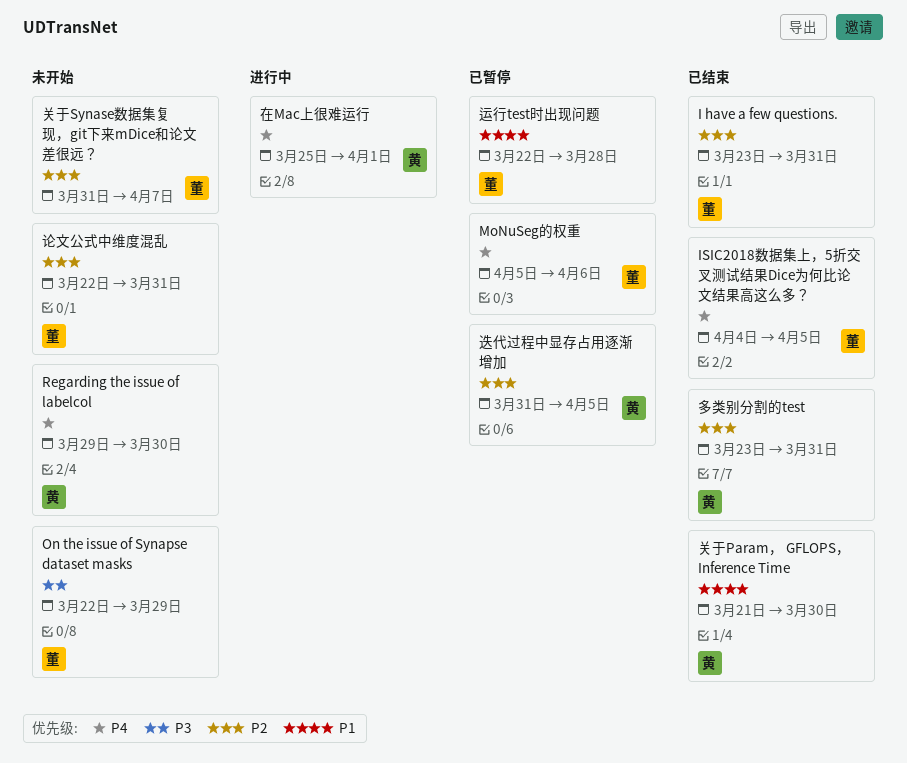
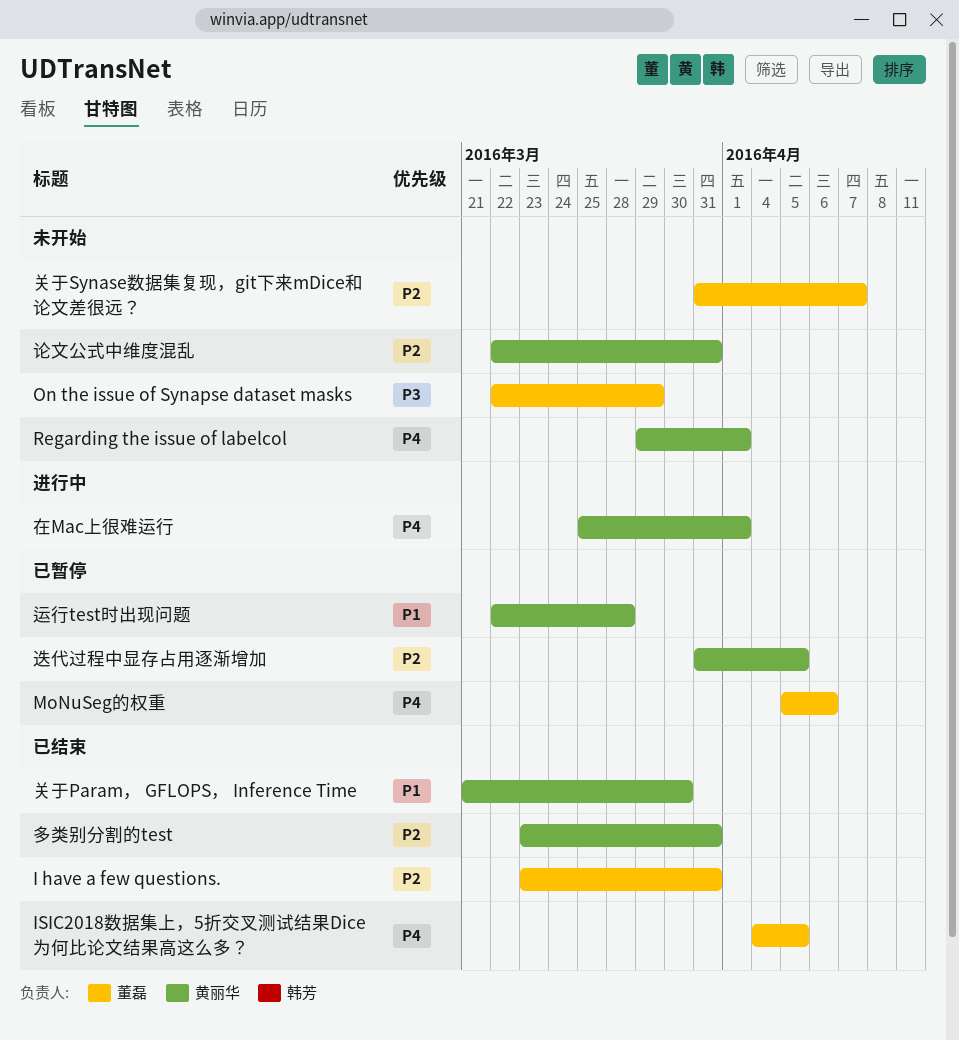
Regarding the issue of labelcol, due: Mar 30 -> Apr 1
论文公式中维度混乱, owner: 董磊 -> 黄丽华
运行test时出现问题, owner: 董磊 -> 黄丽华

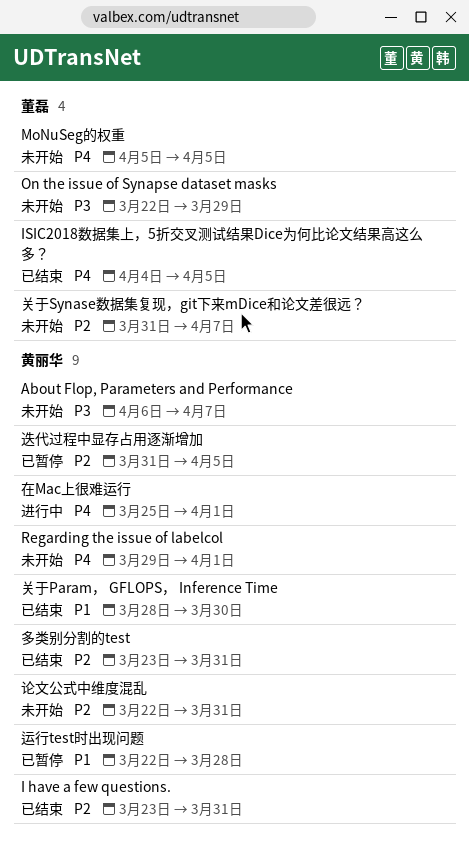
About Flop, Parameters and Performance: none -> present
I have a few questions., owner: 董磊 -> 黄丽华
MoNuSeg的权重, status: 已暂停 -> 未开始
MoNuSeg的权重, due: Apr 6 -> Apr 5
关于Param， GFLOPS， Inference Time, start: Mar 21 -> Mar 28

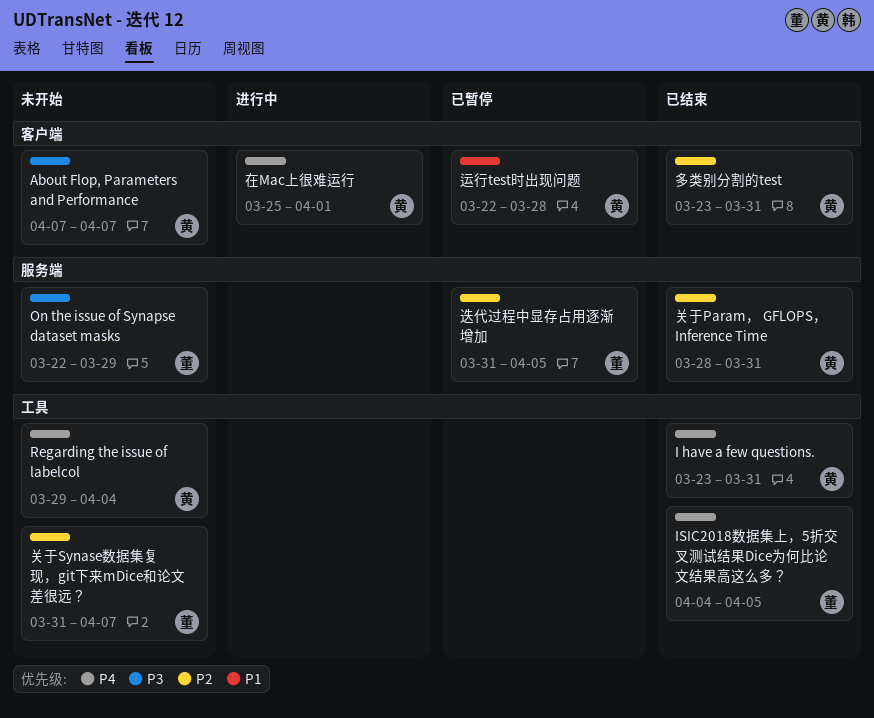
About Flop, Parameters and Performance, start: Apr 6 -> Apr 7
I have a few questions., priority: P2 -> P4
MoNuSeg的权重: present -> none
Regarding the issue of labelcol, due: Apr 1 -> Apr 4
关于Param， GFLOPS， Inference Time, priority: P1 -> P2
关于Param， GFLOPS， Inference Time, due: Mar 30 -> Mar 31
论文公式中维度混乱: present -> none
迭代过程中显存占用逐渐增加, owner: 黄丽华 -> 董磊

